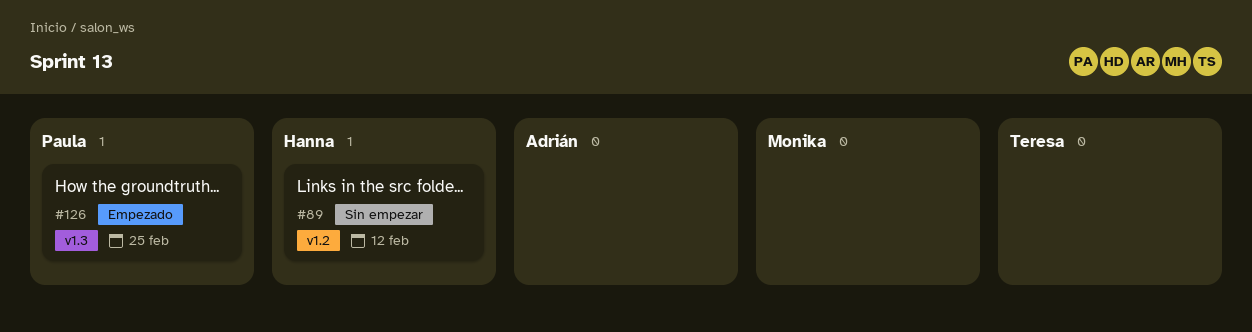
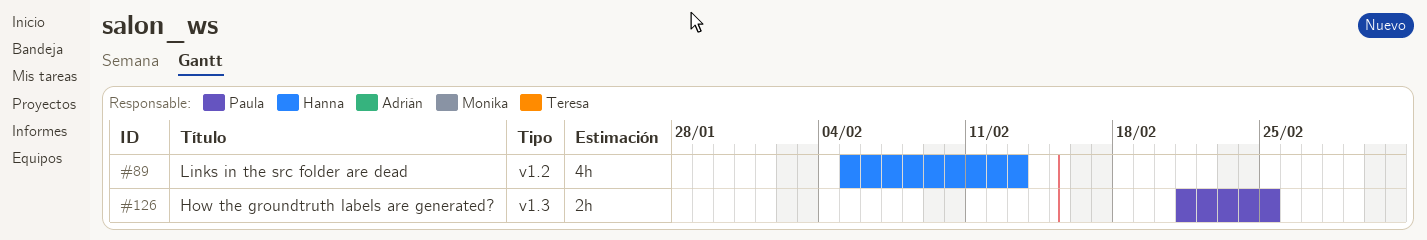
#89, due: Feb 12 -> Feb 13

